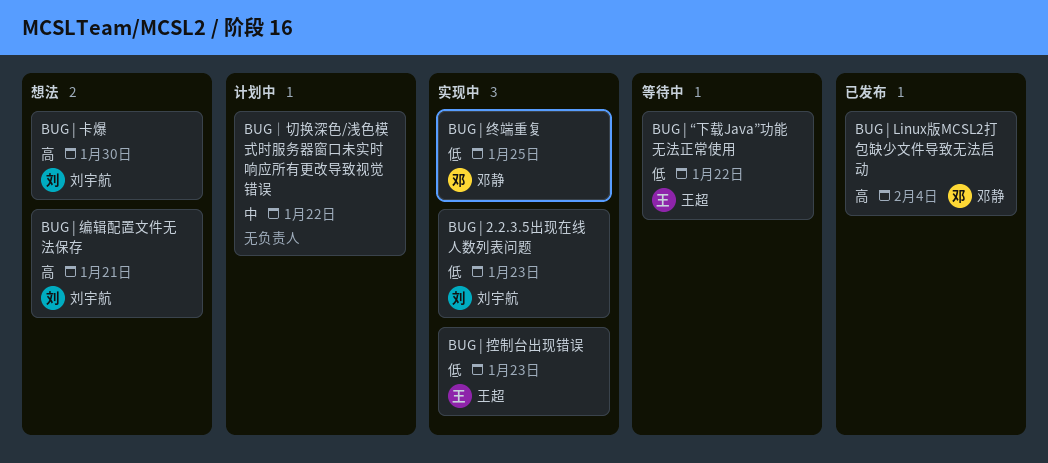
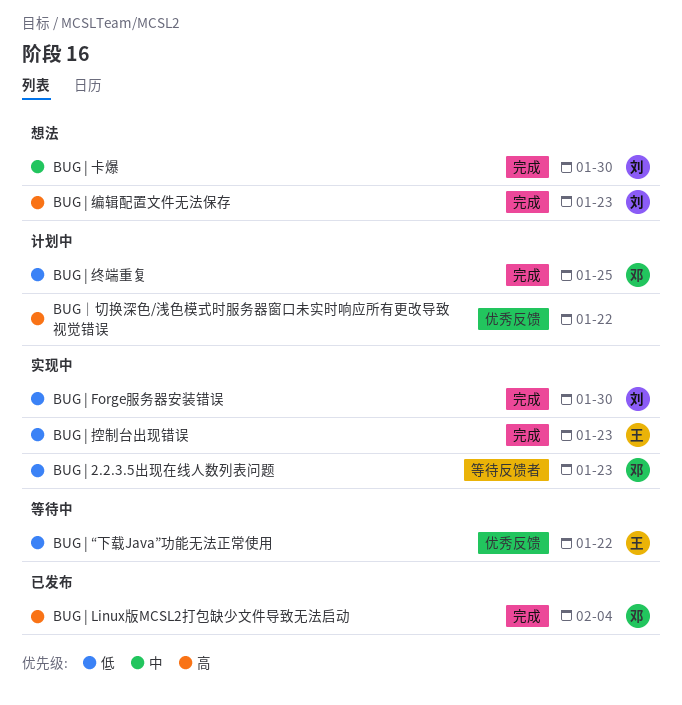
BUG | 2.2.3.5出现在线人数列表问题, owner: 刘宇航 -> 邓静
BUG | Forge服务器安装错误: none -> present
BUG | 卡爆, priority: 高 -> 中
BUG | 终端重复, status: 实现中 -> 计划中
BUG | 编辑配置文件无法保存, due: Jan 21 -> Jan 23
BUG｜切换深色/浅色模式时服务器窗口未实时响应所有更改导致视觉错误, priority: 中 -> 高

